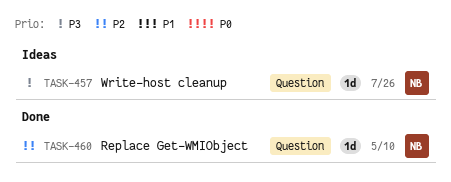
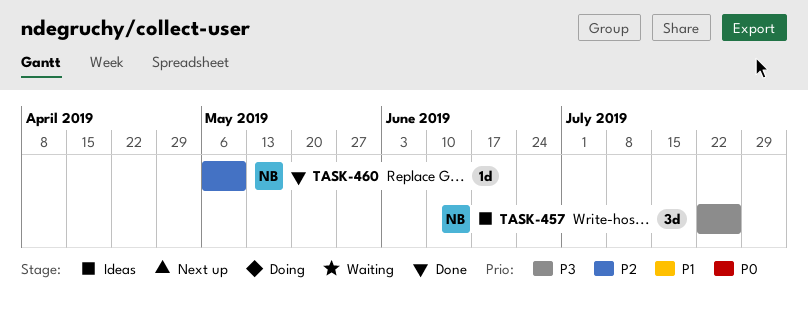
TASK-457, estimate: 1d -> 3d

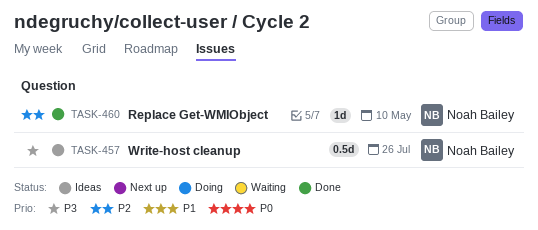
TASK-457, estimate: 3d -> 0.5d

